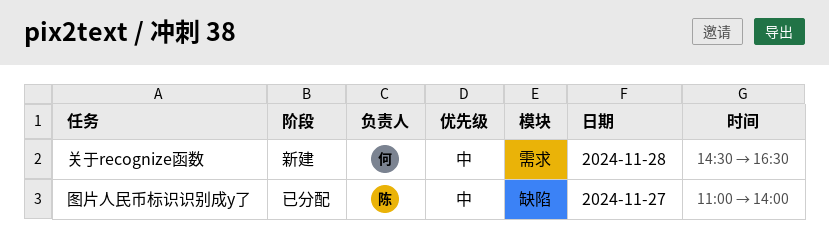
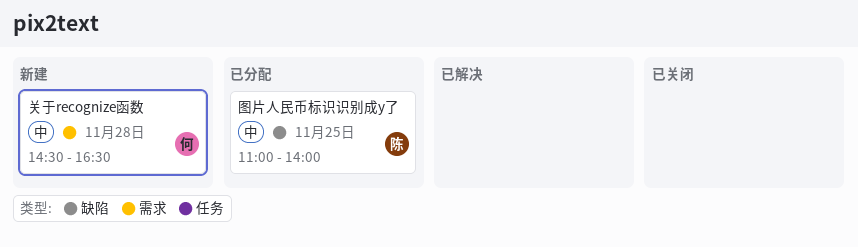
图片人民币标识识别成y了, day: Nov 27 -> Nov 25

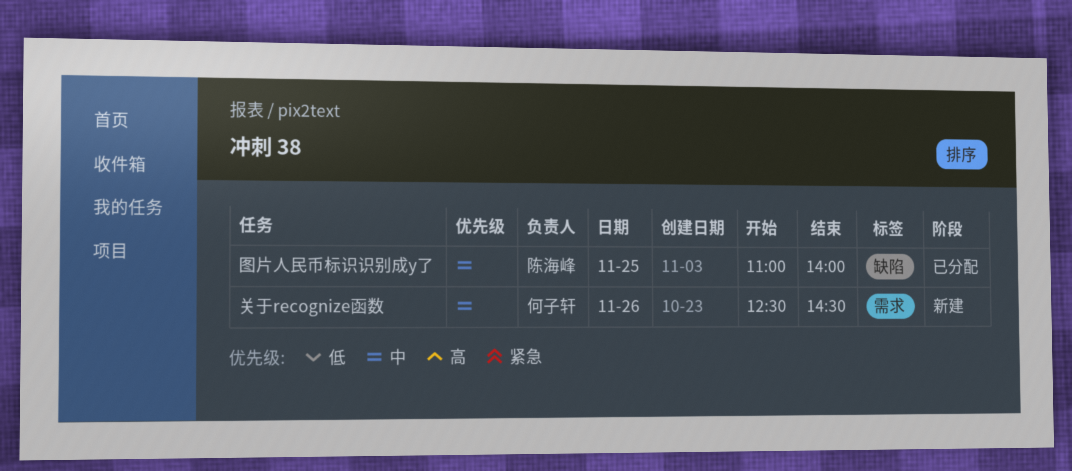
关于recognize函数, day: Nov 28 -> Nov 26
关于recognize函数, begins: 14:30 -> 12:30
关于recognize函数, ends: 16:30 -> 14:30

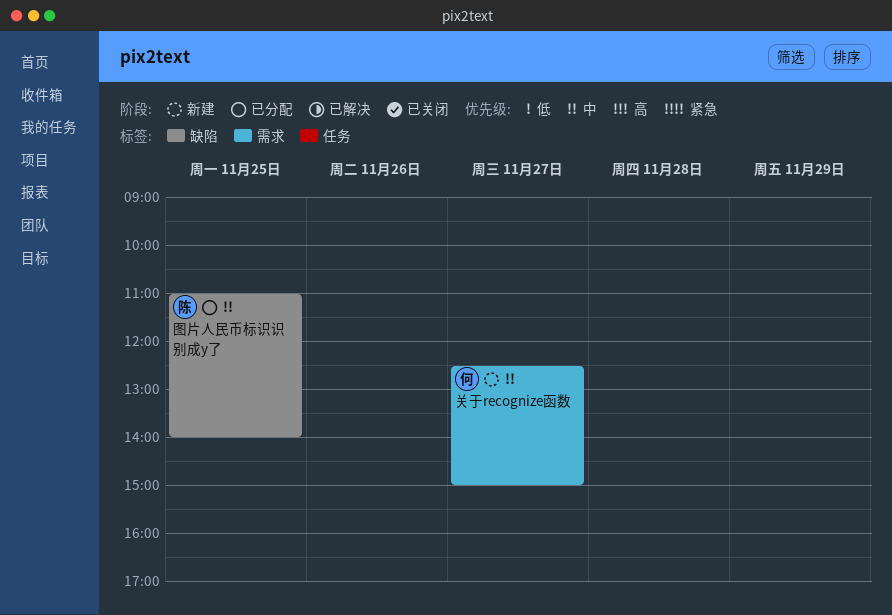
关于recognize函数, day: Nov 26 -> Nov 27
关于recognize函数, ends: 14:30 -> 15:00

